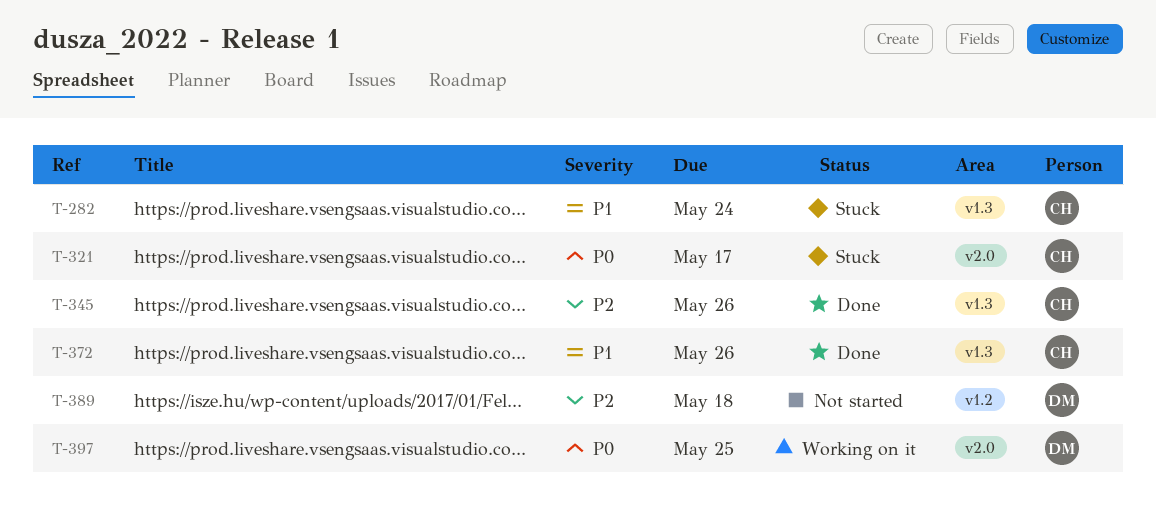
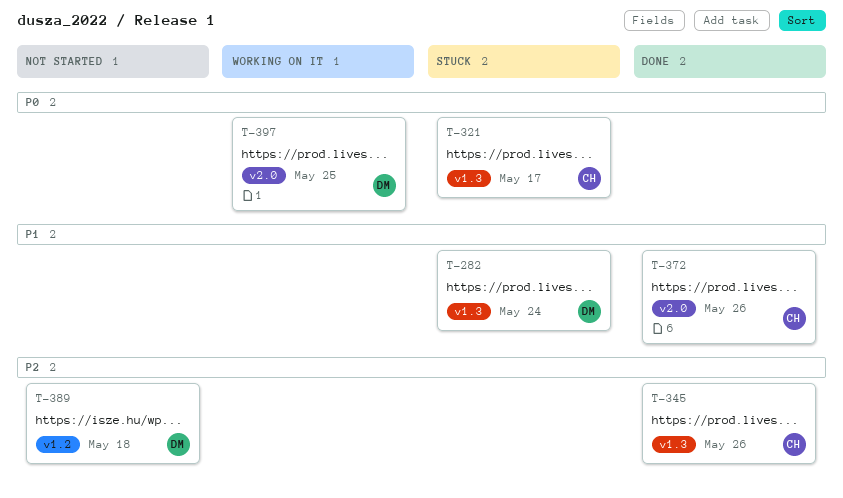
T-282, owner: CH -> DM
T-321, label: v2.0 -> v1.3
T-372, label: v1.3 -> v2.0

